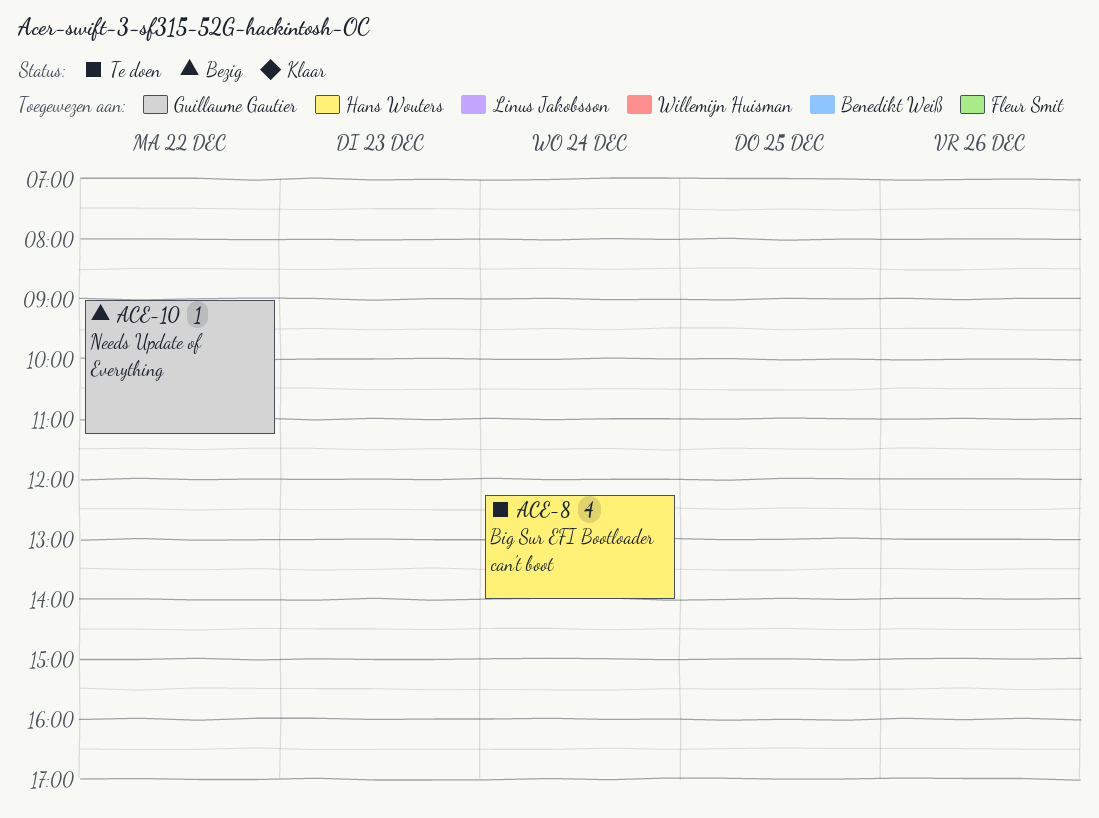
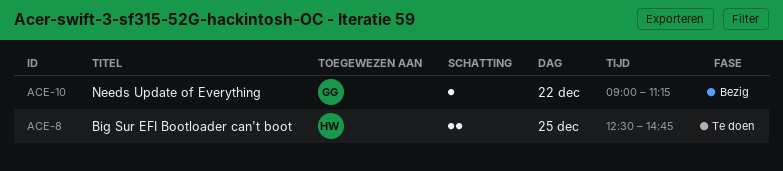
ACE-8, estimate: 4 -> 2
ACE-8, day: Dec 24 -> Dec 25
ACE-8, begins: 12:15 -> 12:30
ACE-8, ends: 14:00 -> 14:45

